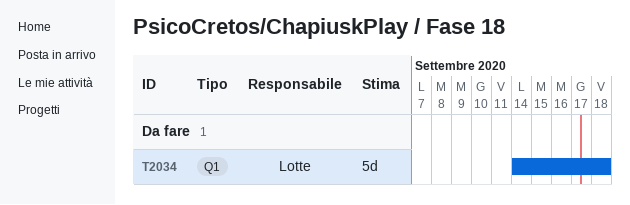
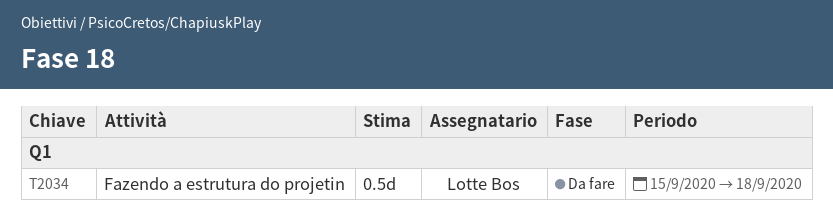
T2034, estimate: 5d -> 0.5d
T2034, start: Sep 14 -> Sep 15

